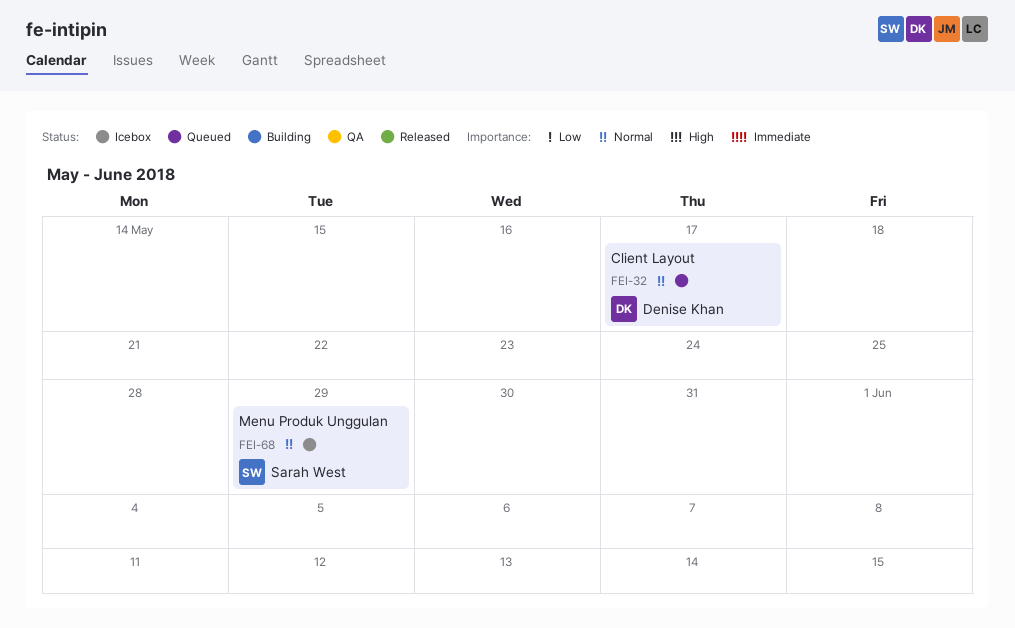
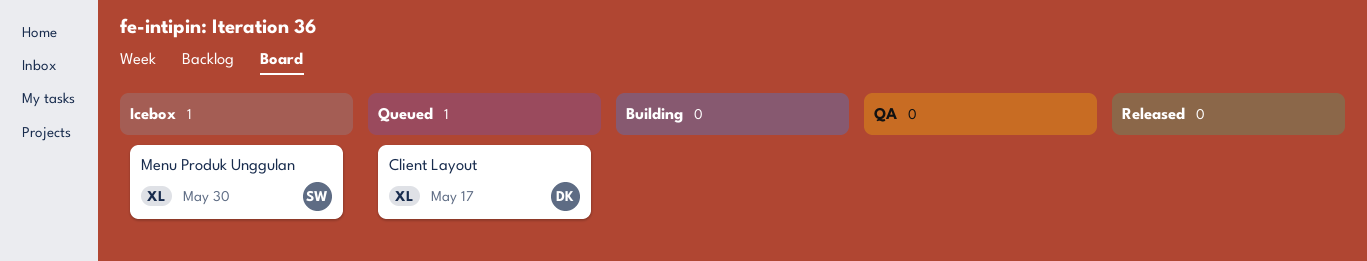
Menu Produk Unggulan, due: May 29 -> May 30

